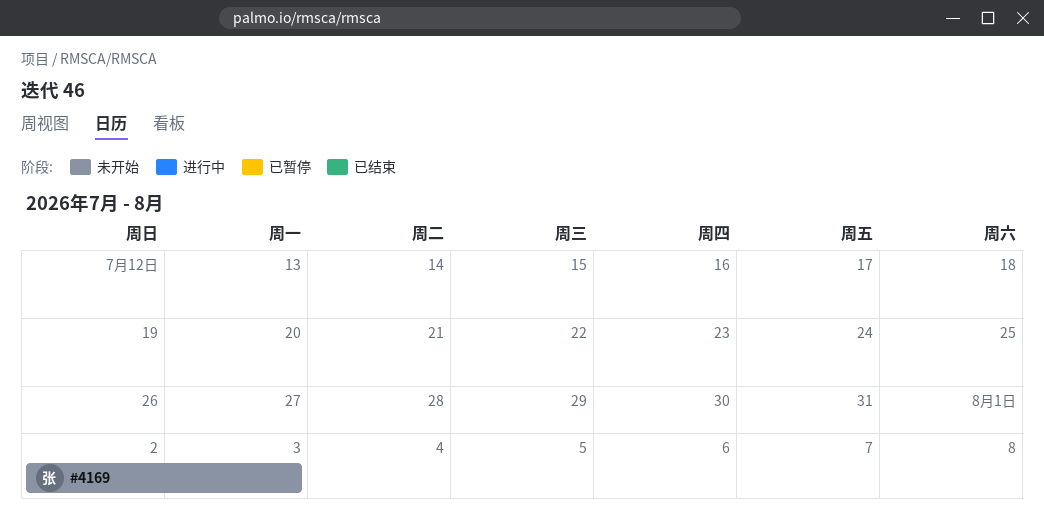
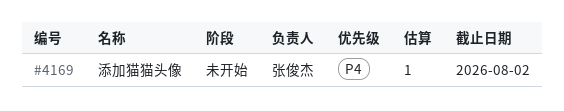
#4169, due: Aug 3 -> Aug 2

